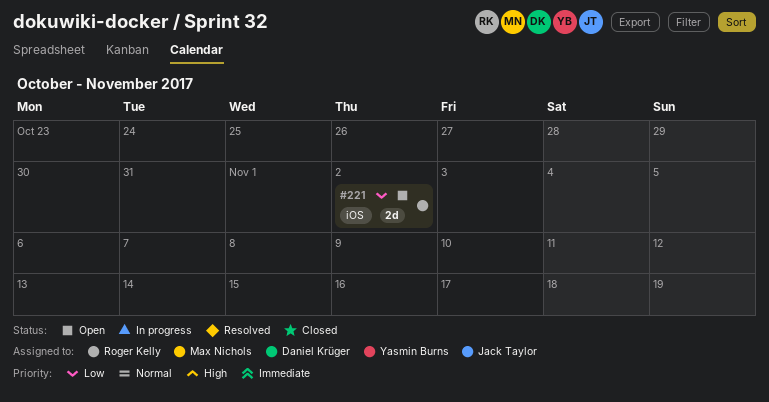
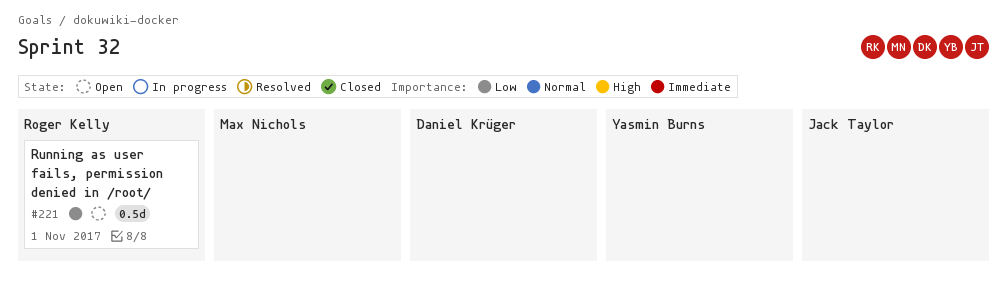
#221, estimate: 2d -> 0.5d
#221, due: Nov 2 -> Nov 1

